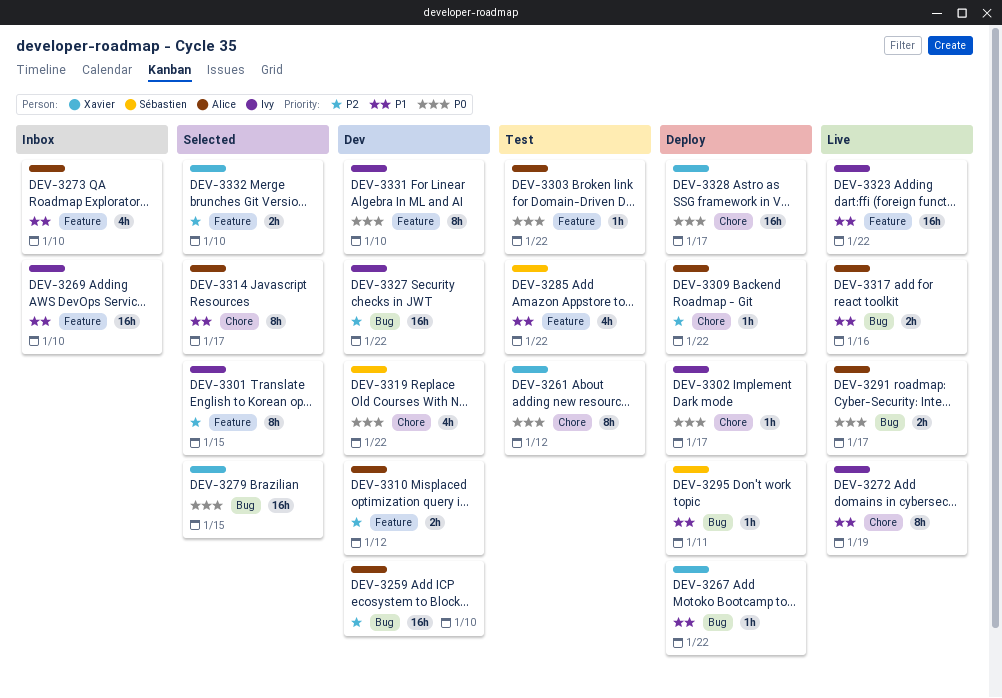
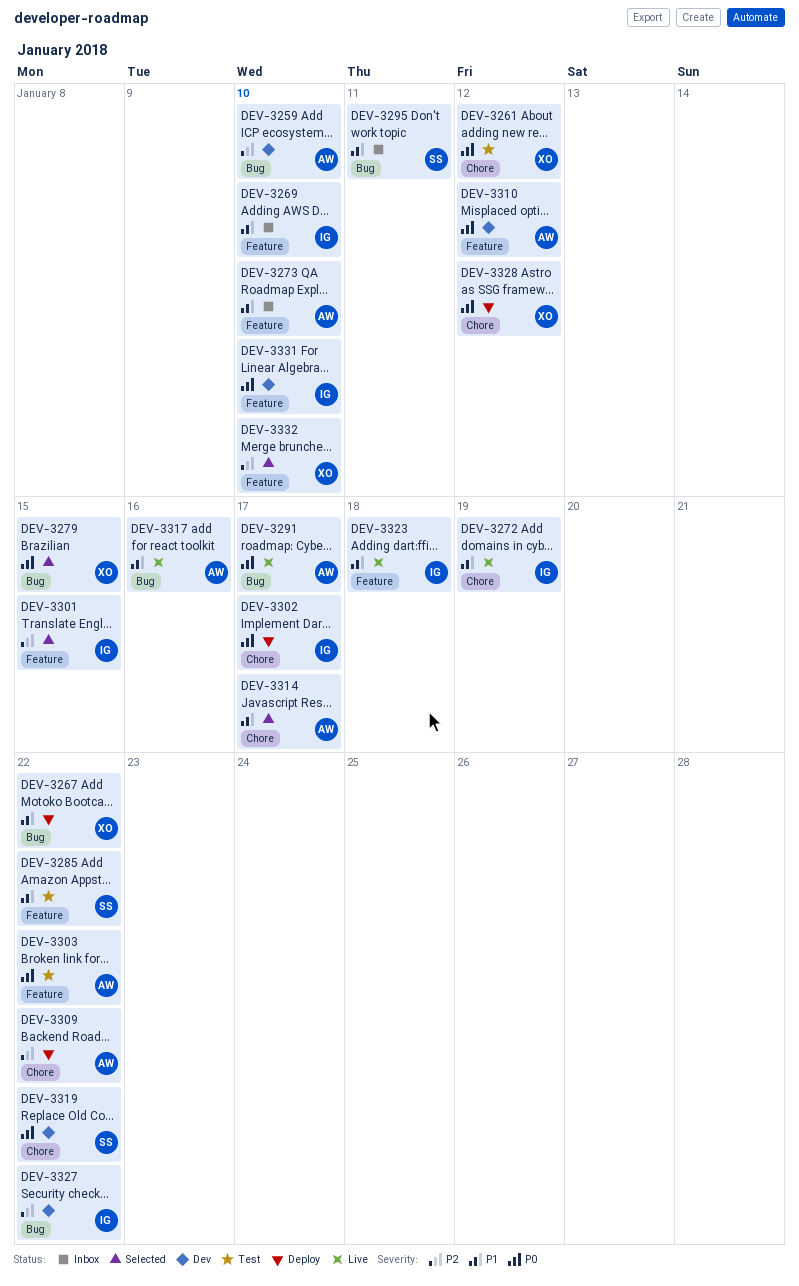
DEV-3295, status: Deploy -> Inbox
DEV-3310, priority: P2 -> P0
DEV-3323, due: Jan 22 -> Jan 18
DEV-3328, due: Jan 17 -> Jan 12

